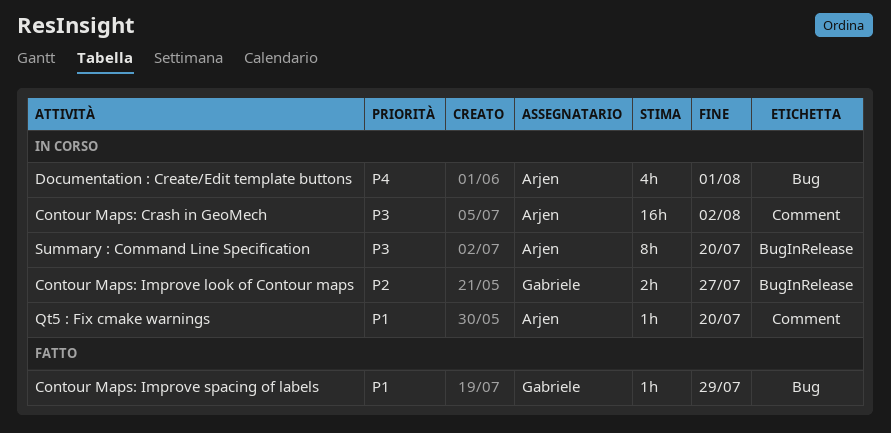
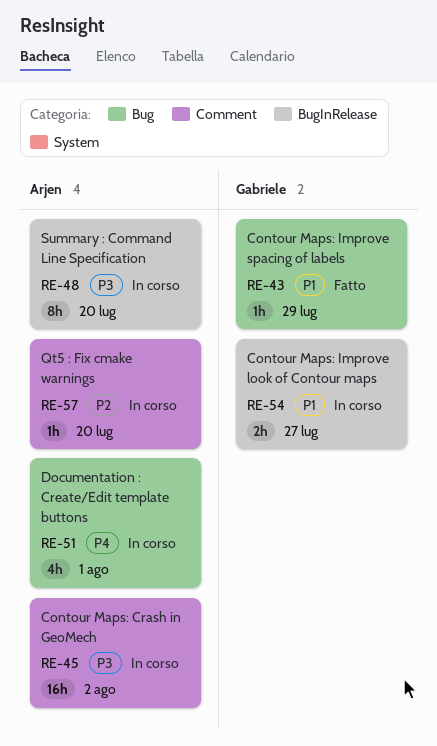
Contour Maps: Improve look of Contour maps, priority: P2 -> P1
Qt5 : Fix cmake warnings, priority: P1 -> P2

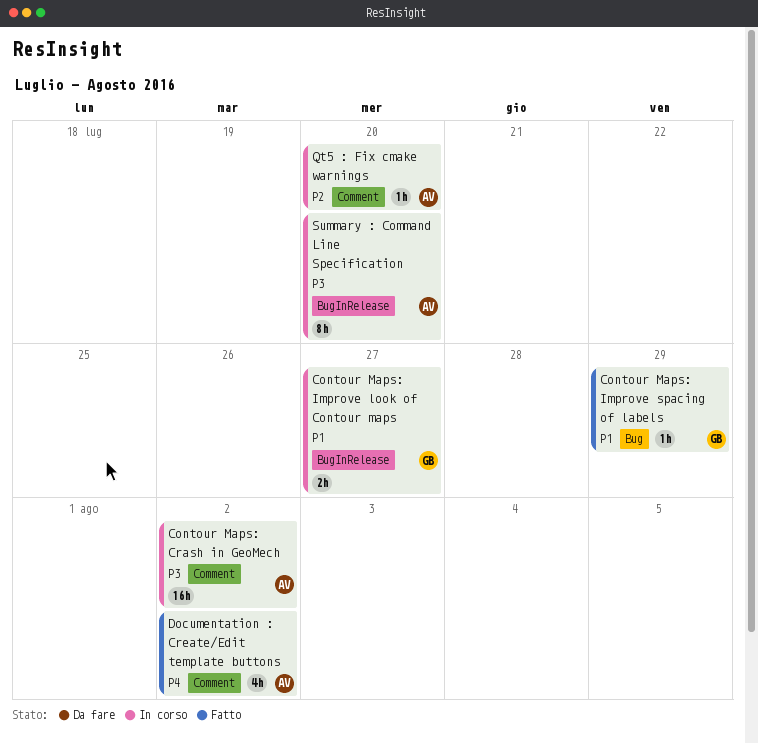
Documentation : Create/Edit template buttons, status: In corso -> Fatto
Documentation : Create/Edit template buttons, label: Bug -> Comment
Documentation : Create/Edit template buttons, due: Aug 1 -> Aug 2

